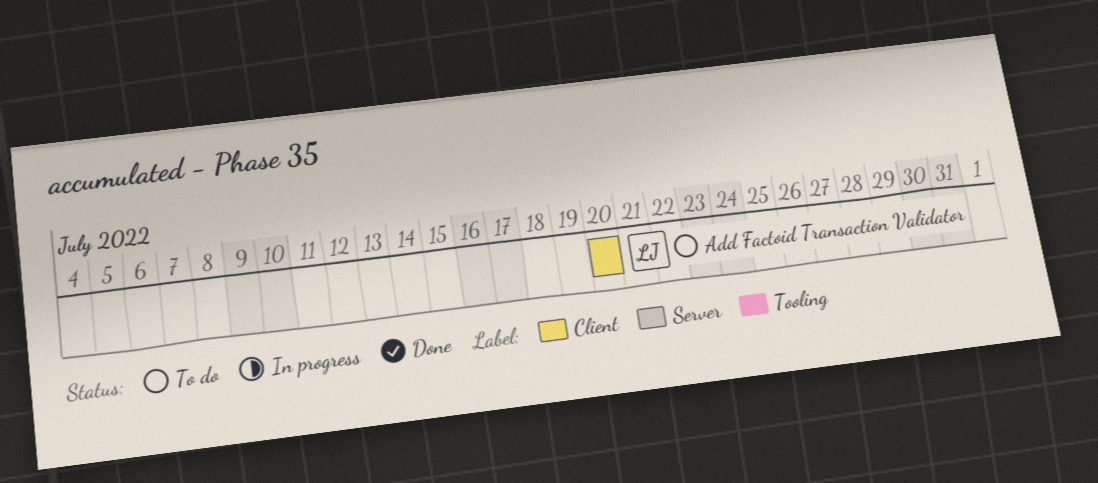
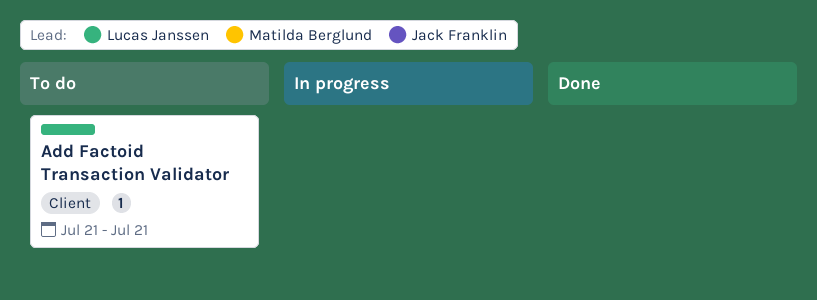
Add Factoid Transaction Validator, start: Jul 20 -> Jul 21
Add Factoid Transaction Validator, due: Jul 20 -> Jul 21

